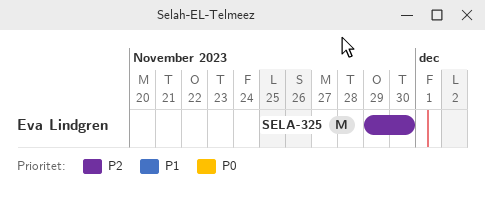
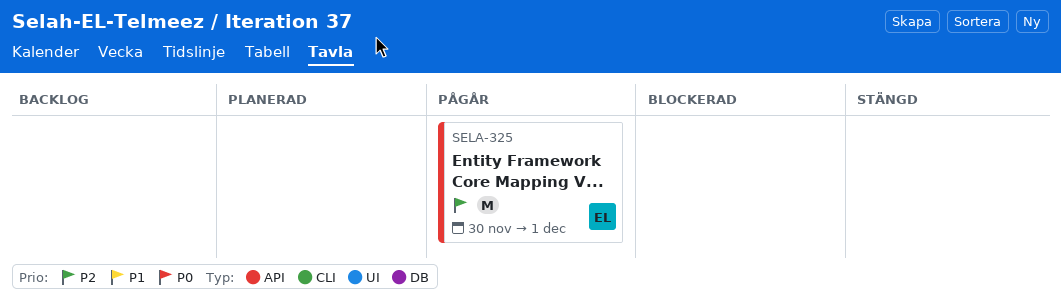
SELA-325, start: Nov 29 -> Nov 30
SELA-325, due: Nov 30 -> Dec 1

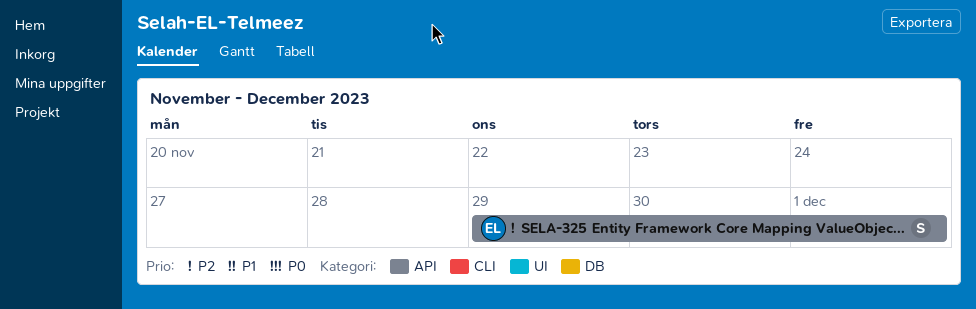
SELA-325, estimate: M -> S
SELA-325, start: Nov 30 -> Nov 29

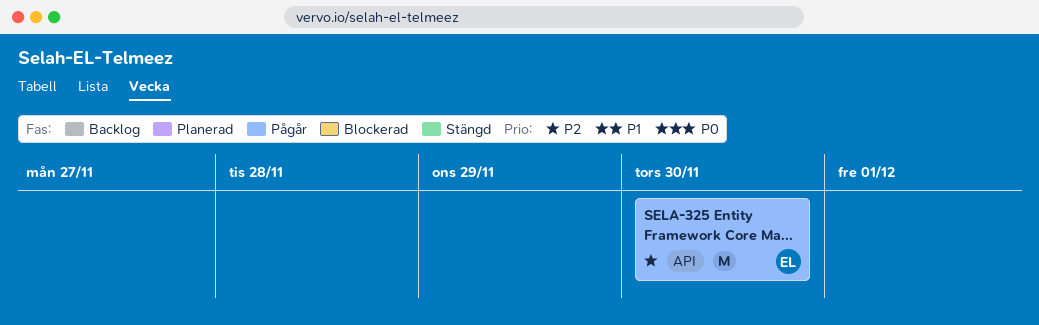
SELA-325, estimate: S -> M
SELA-325, due: Dec 1 -> Nov 30

